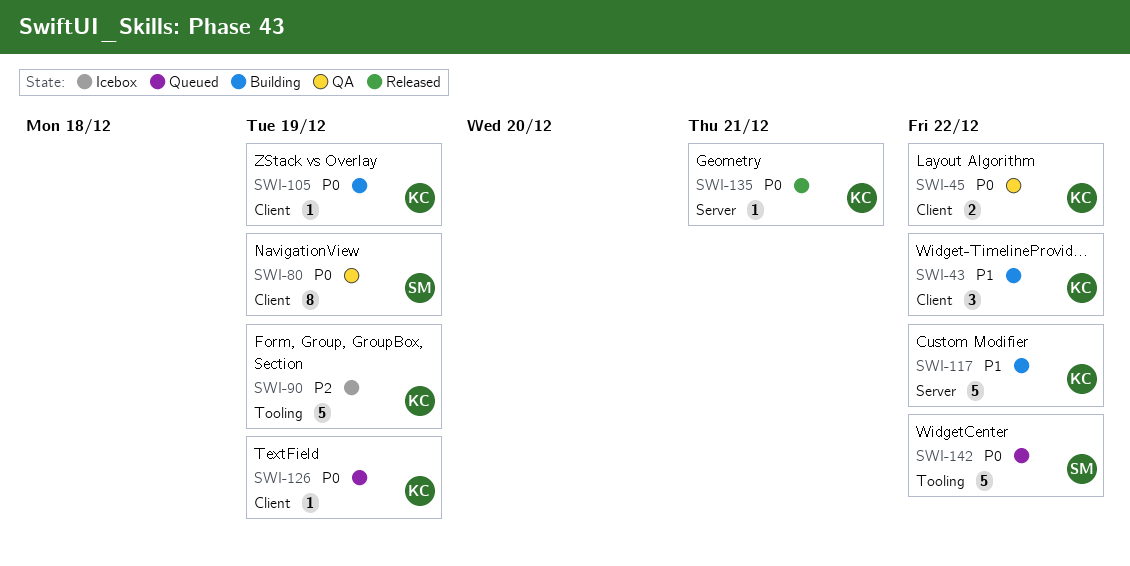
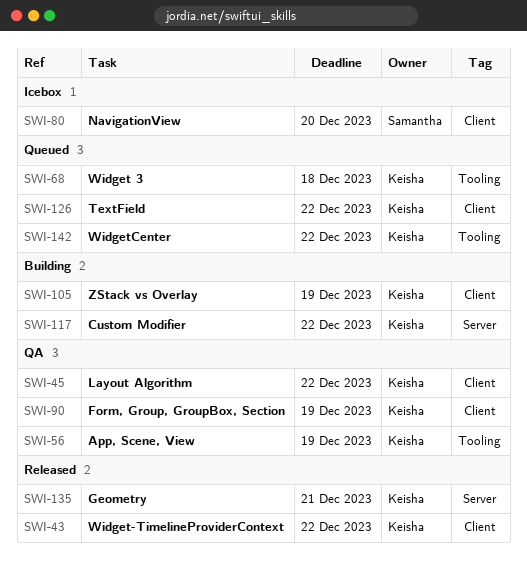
SWI-43, status: Building -> Released
SWI-56: none -> present
SWI-68: none -> present
SWI-80, status: QA -> Icebox
SWI-80, due: Dec 19 -> Dec 20
SWI-90, status: Icebox -> QA
SWI-90, label: Tooling -> Client
SWI-126, due: Dec 19 -> Dec 22
SWI-142, owner: Samantha -> Keisha

